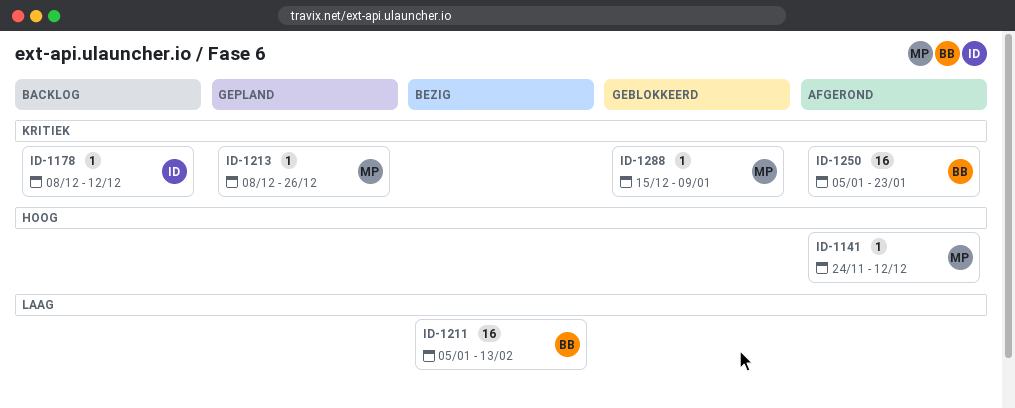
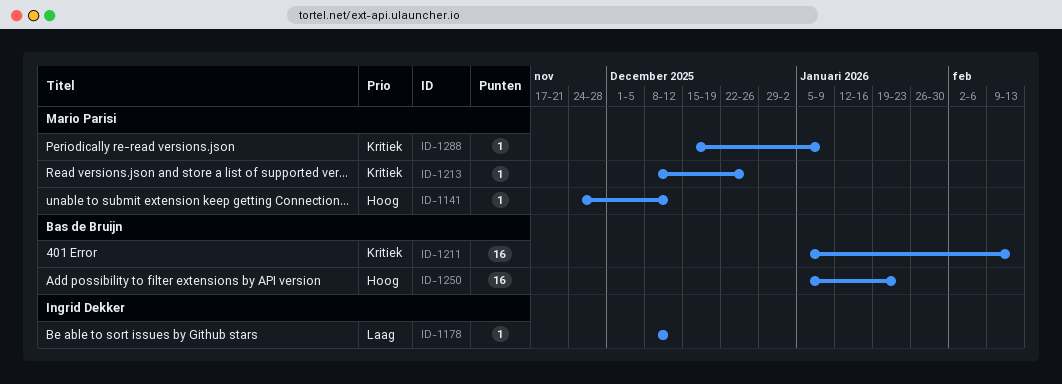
ID-1178, priority: Kritiek -> Laag
ID-1211, priority: Laag -> Kritiek
ID-1250, priority: Kritiek -> Hoog

